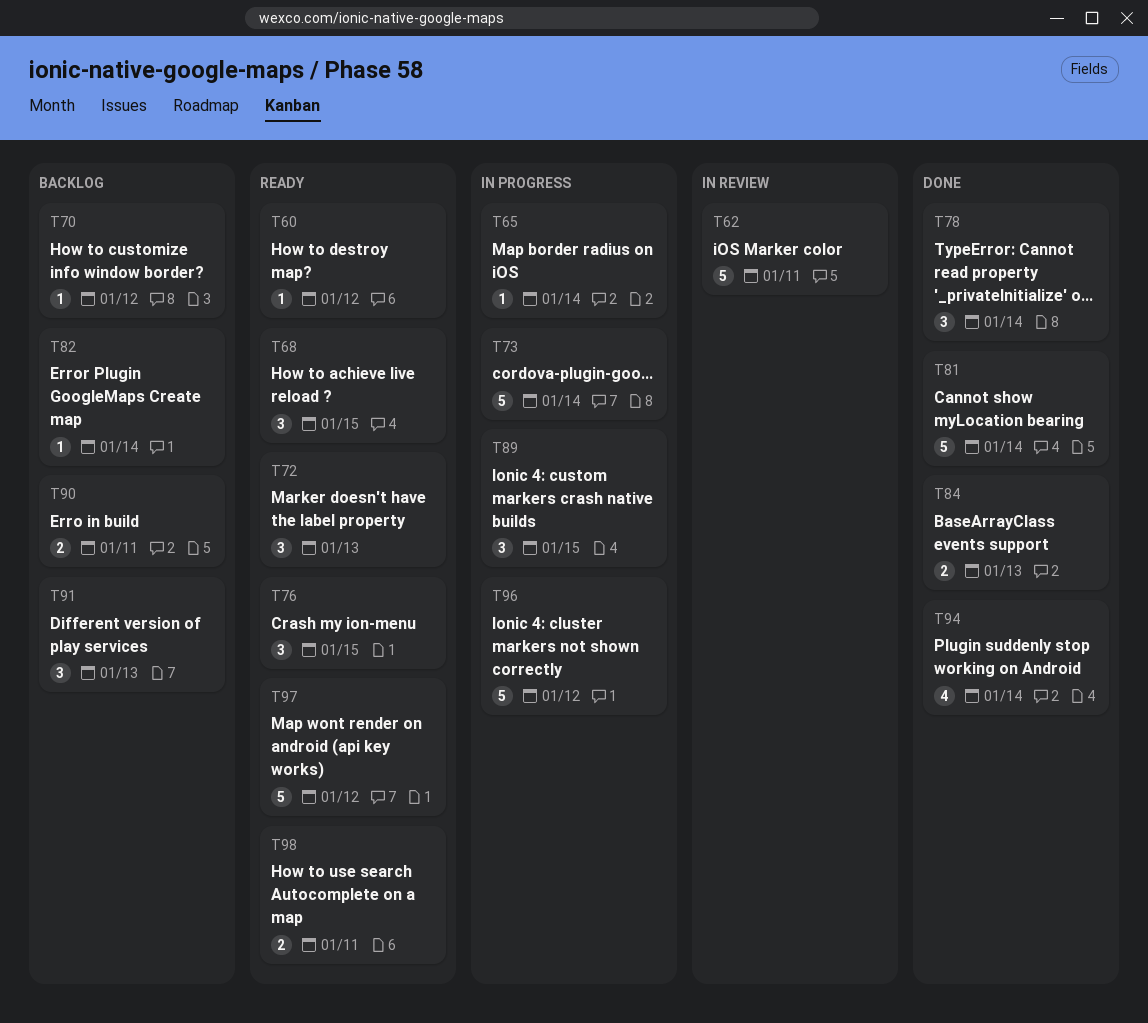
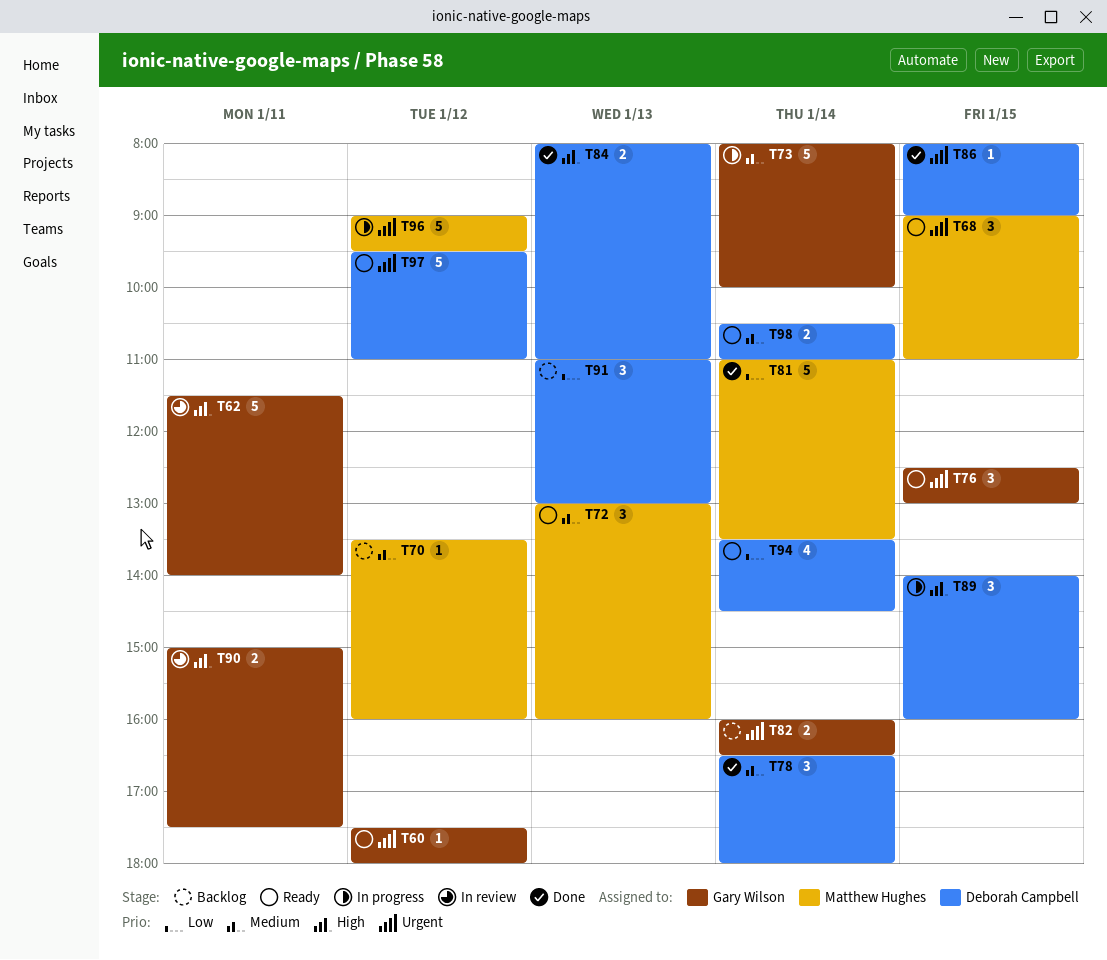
T65: present -> none
T82, estimate: 1 -> 2
T86: none -> present
T90, status: Backlog -> In review
T94, status: Done -> Ready
T98, day: Jan 11 -> Jan 14

